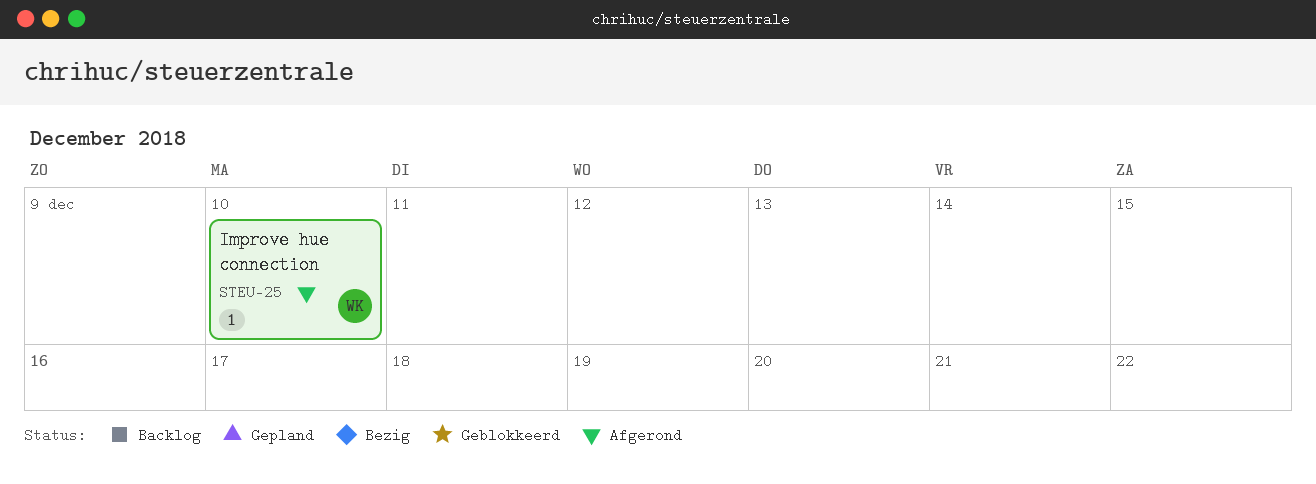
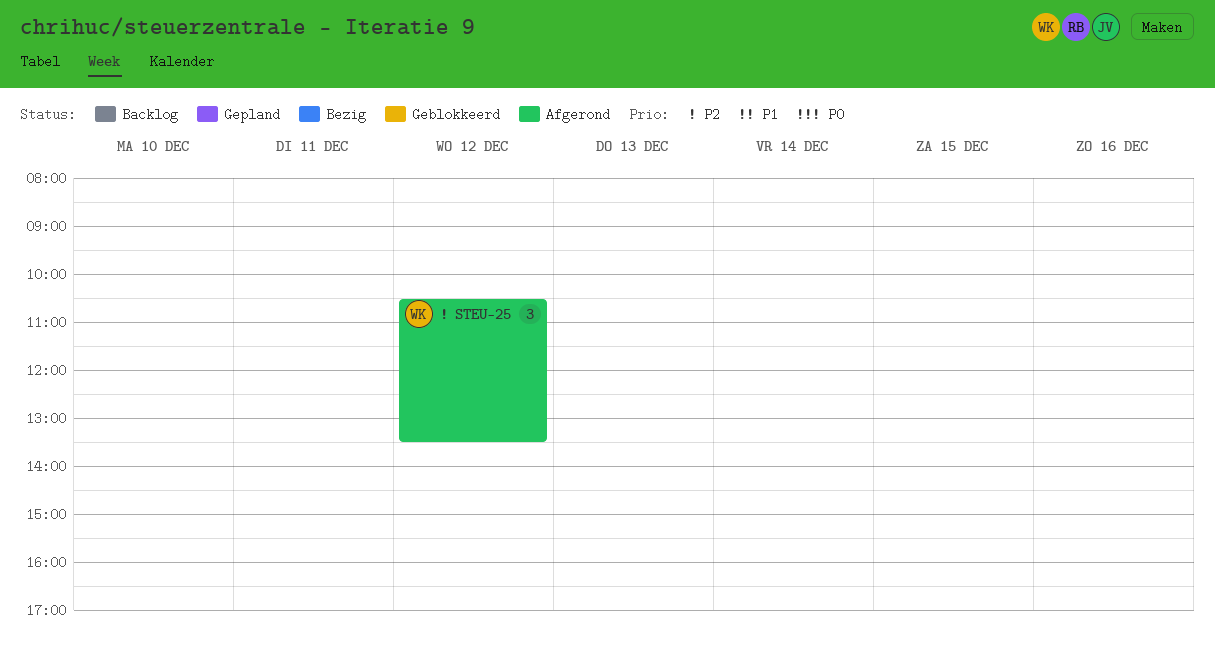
STEU-25, estimate: 1 -> 3
STEU-25, day: Dec 10 -> Dec 12

